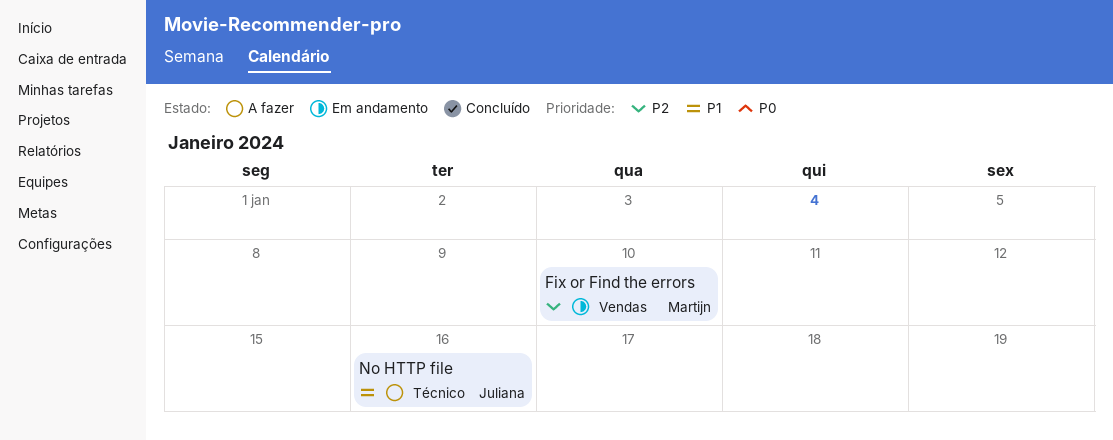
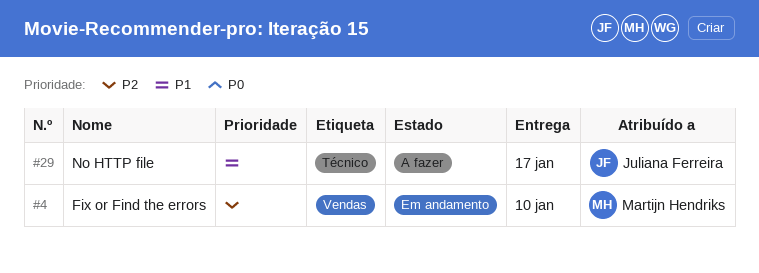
No HTTP file, due: Jan 16 -> Jan 17

